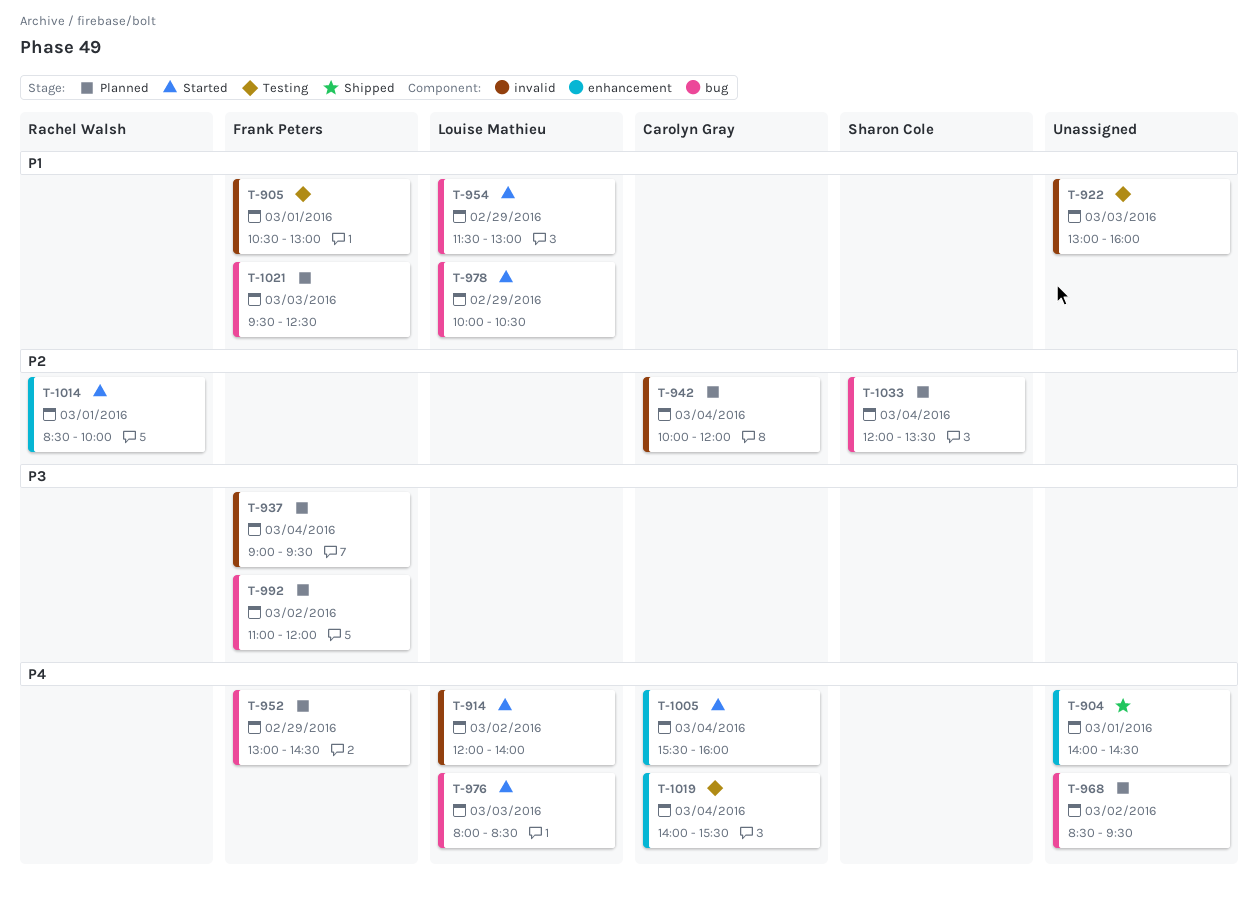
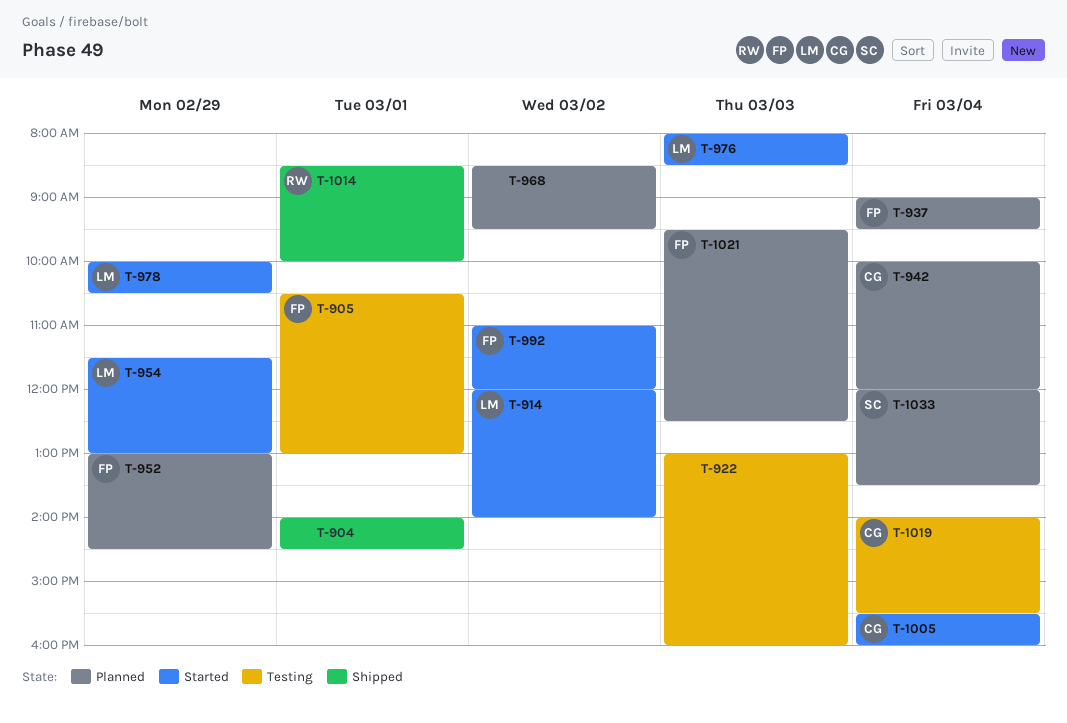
T-992, status: Planned -> Started
T-1014, status: Started -> Shipped

